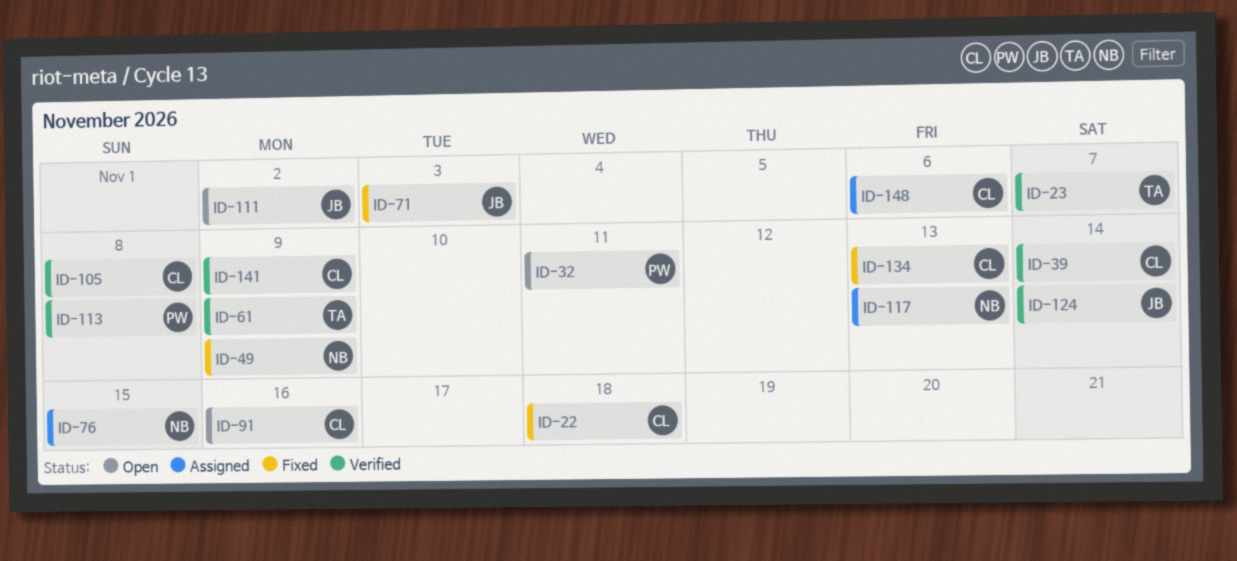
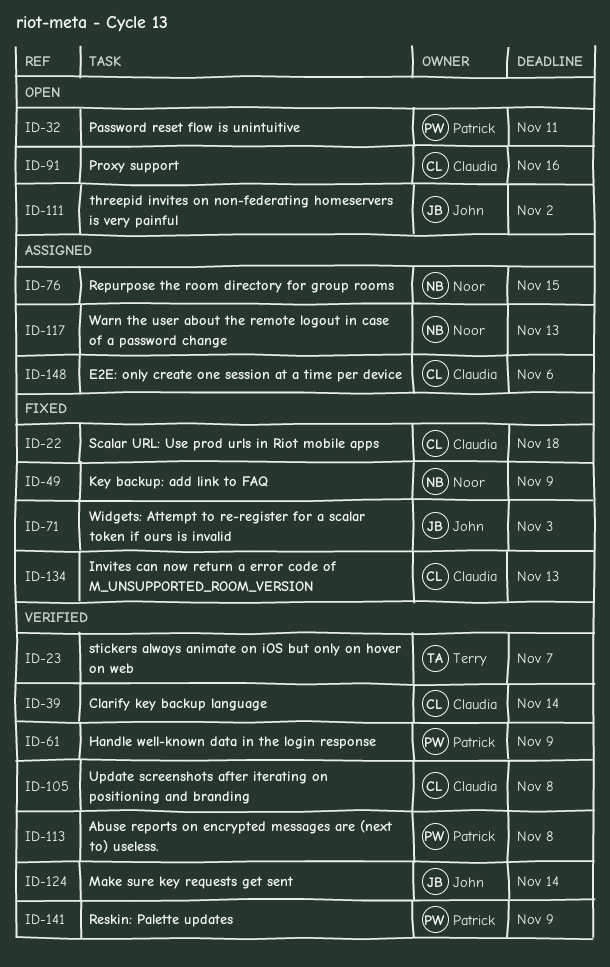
ID-61, owner: Terry -> Patrick
ID-141, owner: Claudia -> Patrick

